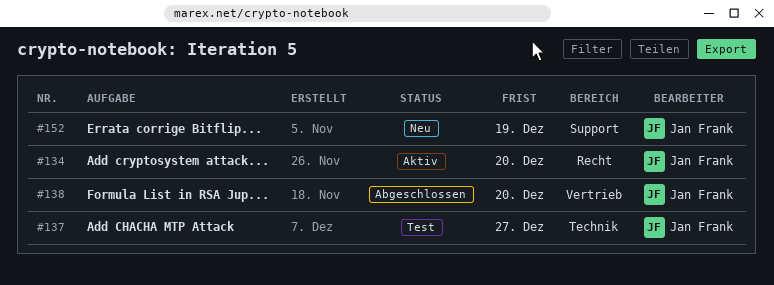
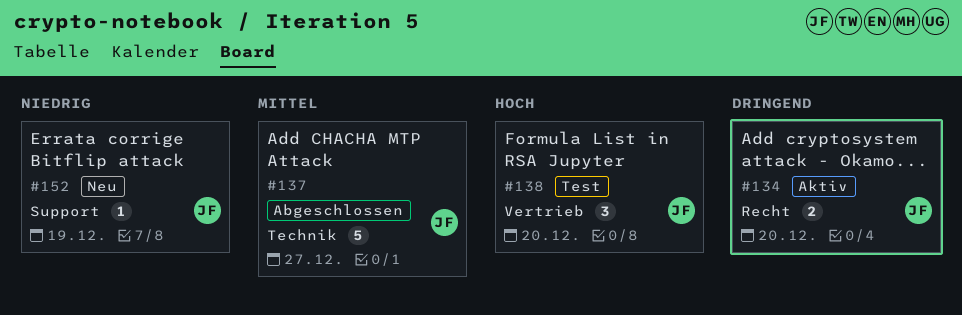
#137, status: Test -> Abgeschlossen
#138, status: Abgeschlossen -> Test

